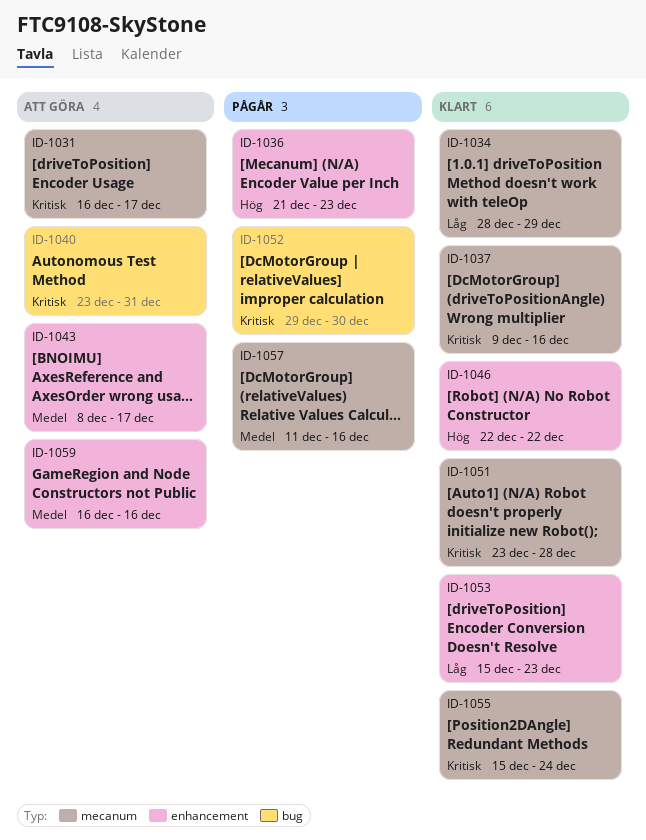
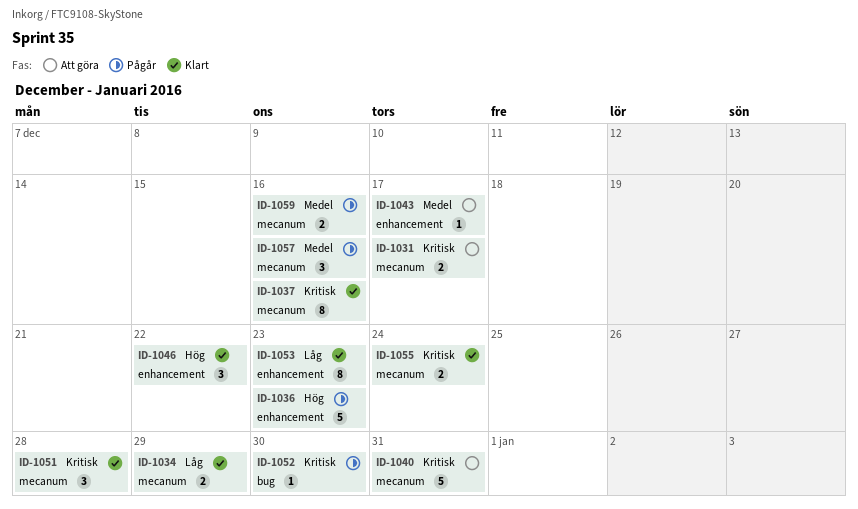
ID-1040, label: bug -> mecanum
ID-1059, status: Att göra -> Pågår
ID-1059, label: enhancement -> mecanum

